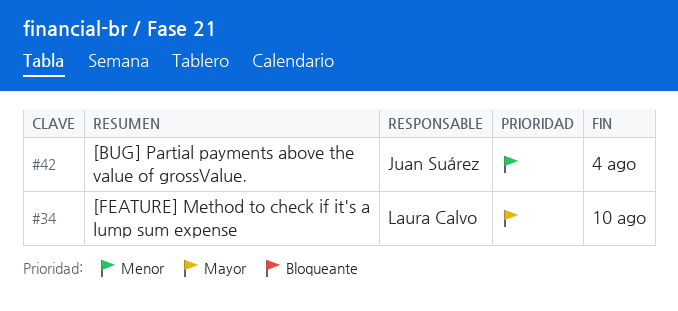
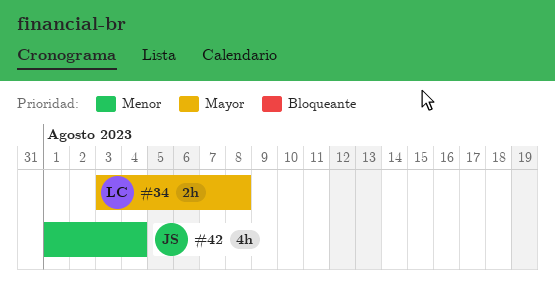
#34, due: Aug 10 -> Aug 8

